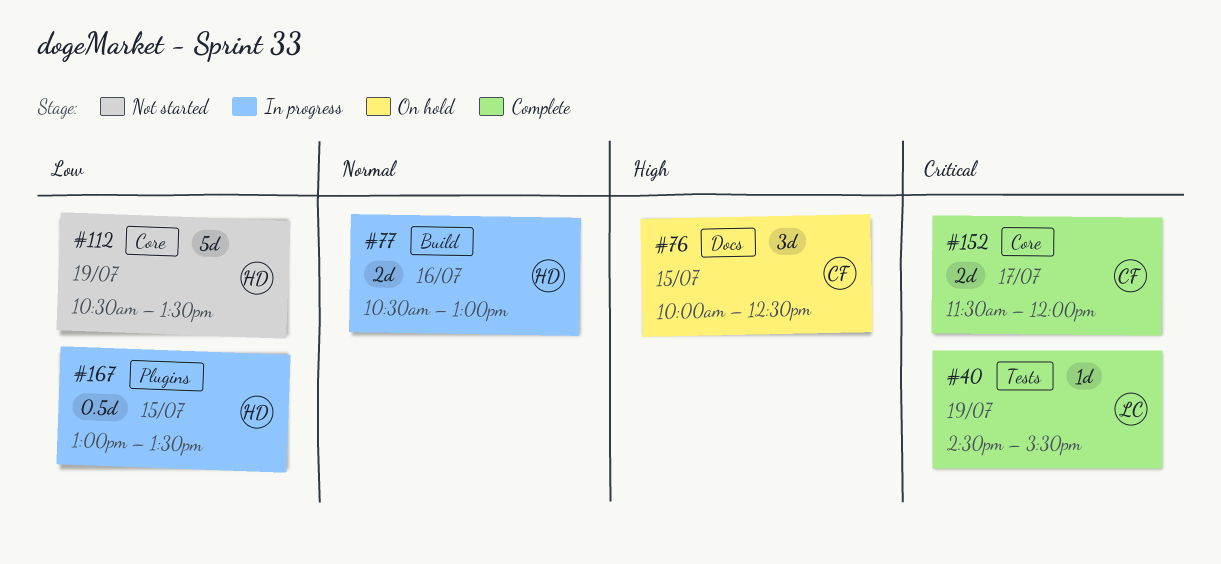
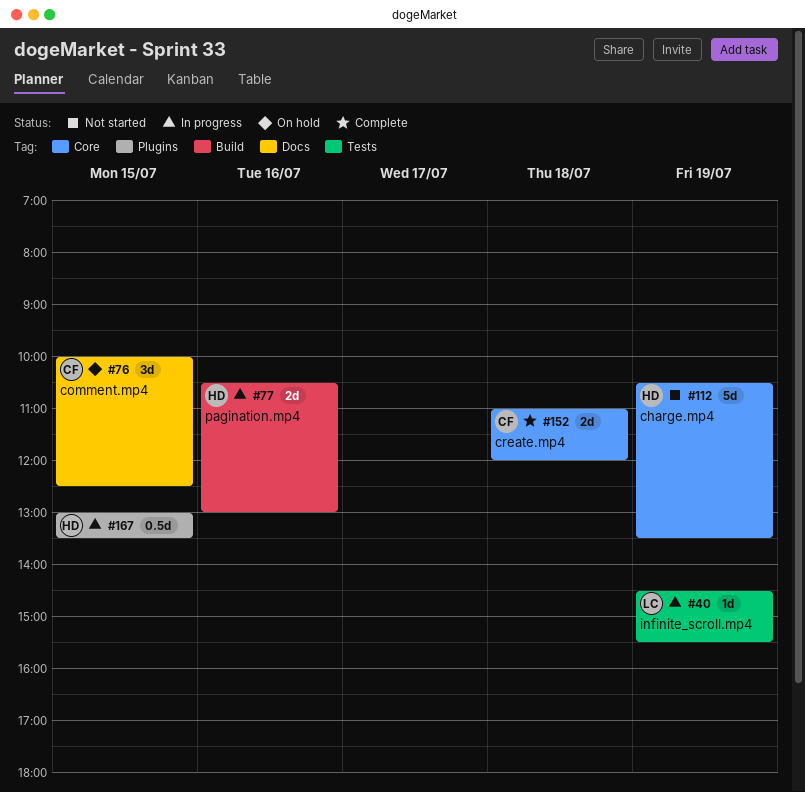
#40, status: Complete -> In progress
#152, day: Jul 17 -> Jul 18
#152, begins: 11:30 -> 11:00

